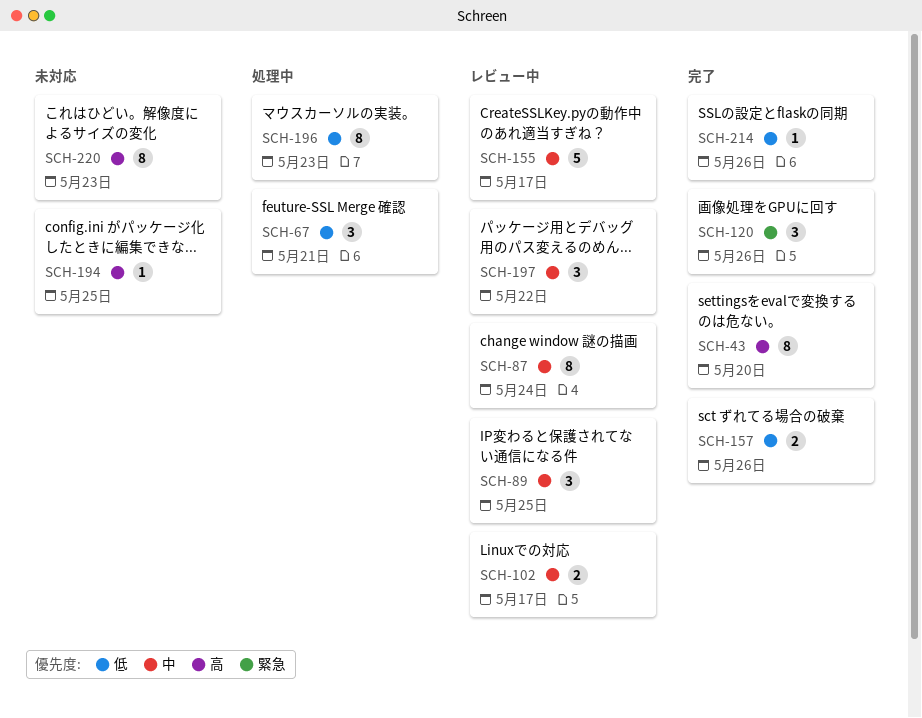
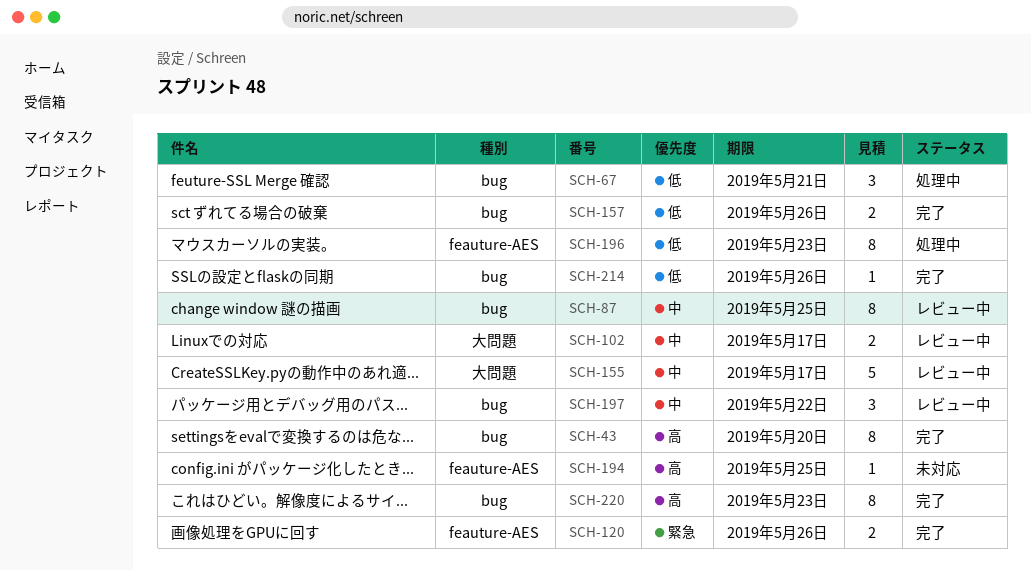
SCH-87, due: May 24 -> May 25
SCH-89: present -> none
SCH-120, estimate: 3 -> 2
SCH-220, status: 未対応 -> 完了

